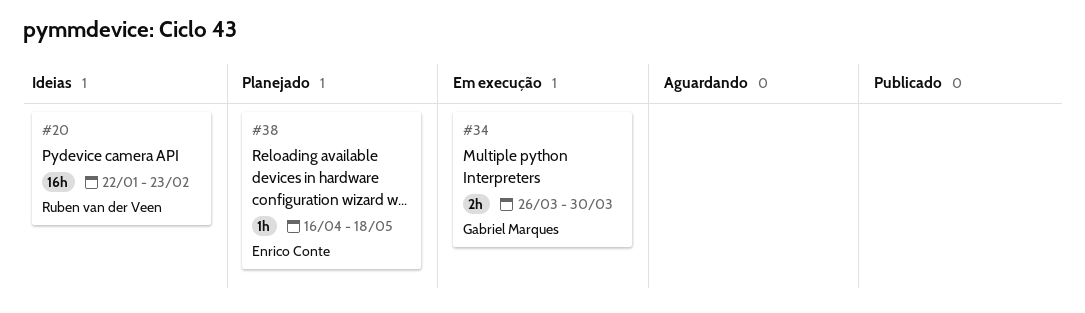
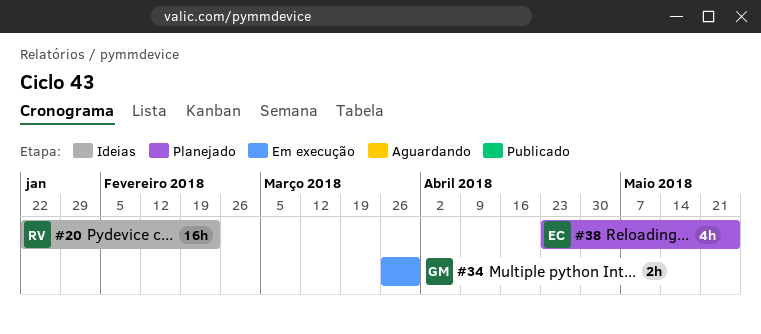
#38, estimate: 1h -> 4h
#38, start: Apr 16 -> Apr 23
#38, due: May 18 -> May 25

